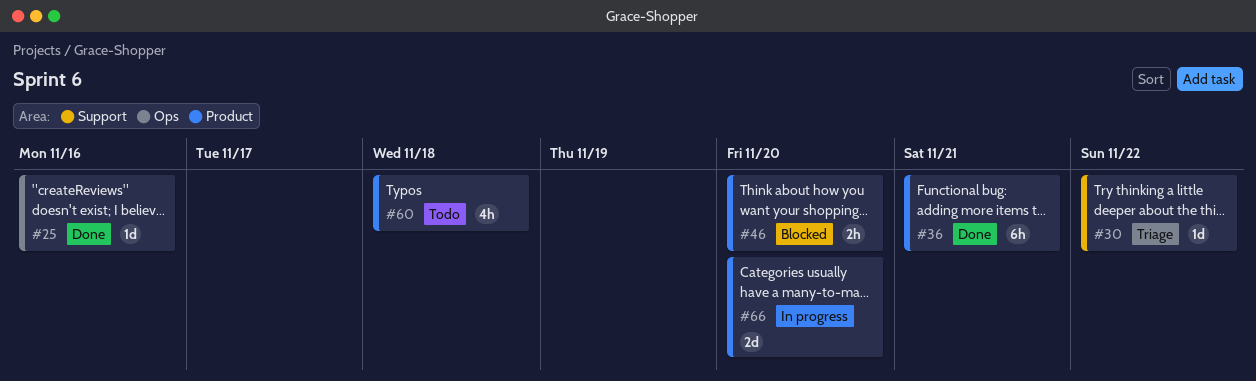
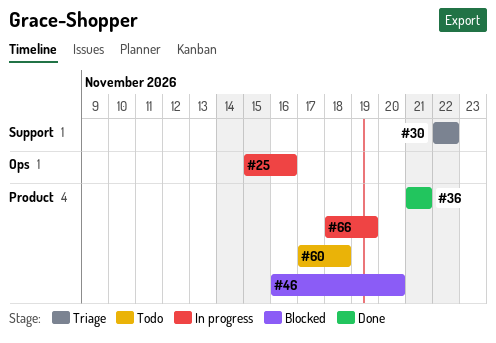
#25, status: Done -> In progress
#66, due: Nov 20 -> Nov 19

